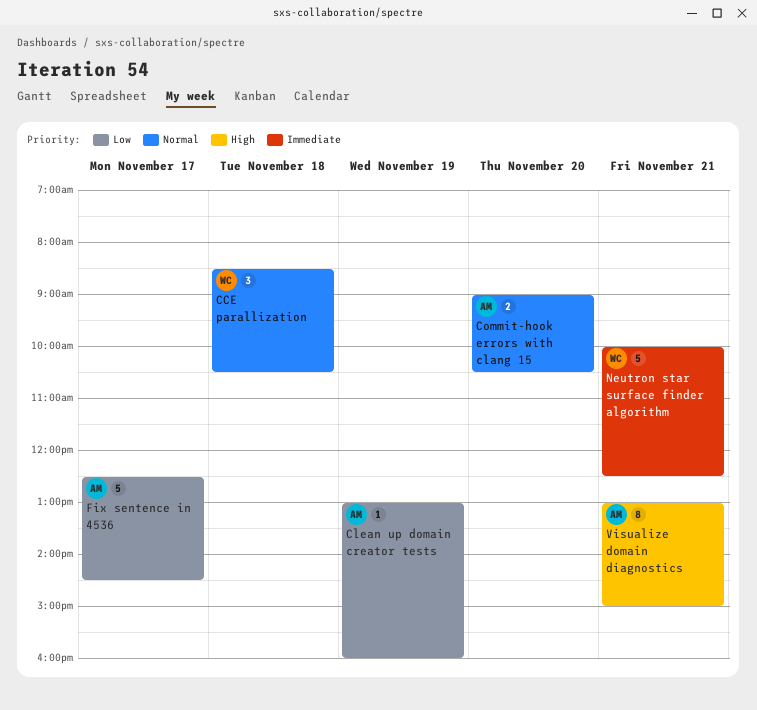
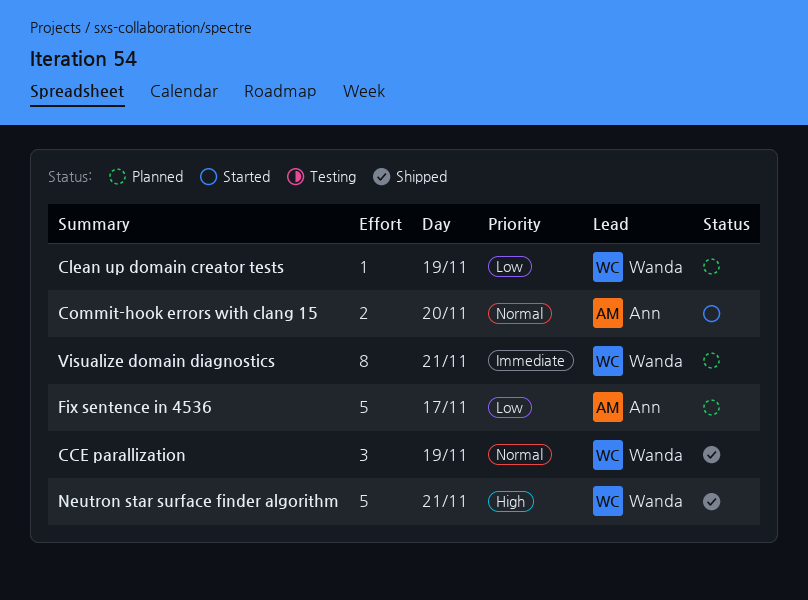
CCE parallization, day: Nov 18 -> Nov 19
Clean up domain creator tests, owner: Ann -> Wanda
Neutron star surface finder algorithm, priority: Immediate -> High
Visualize domain diagnostics, owner: Ann -> Wanda
Visualize domain diagnostics, priority: High -> Immediate

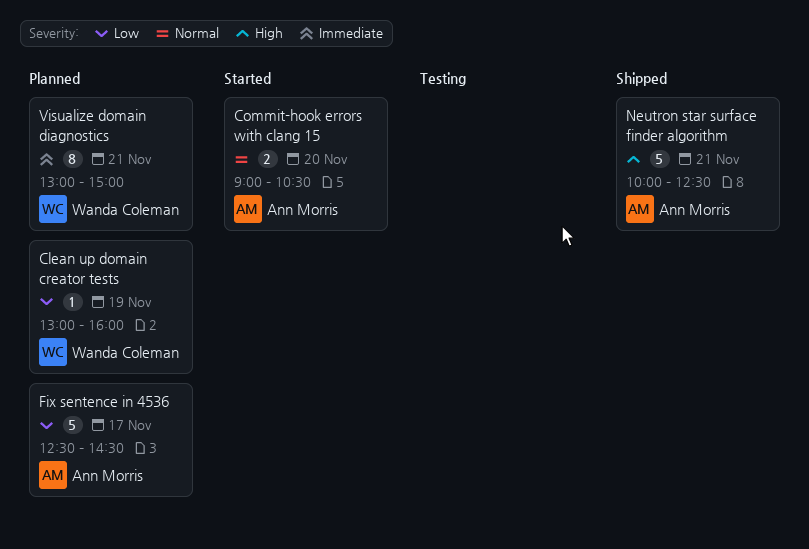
CCE parallization: present -> none
Neutron star surface finder algorithm, owner: Wanda Coleman -> Ann Morris

